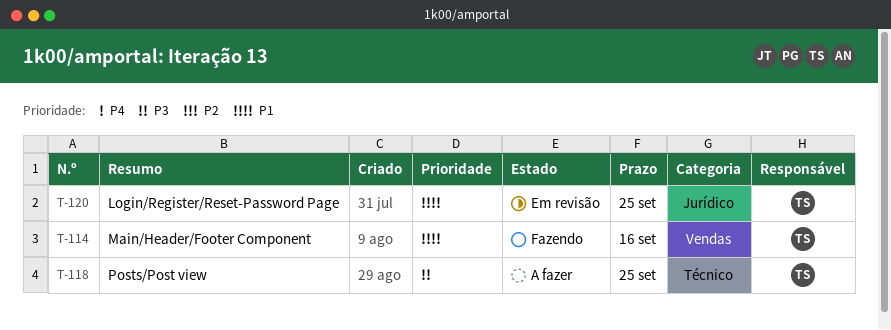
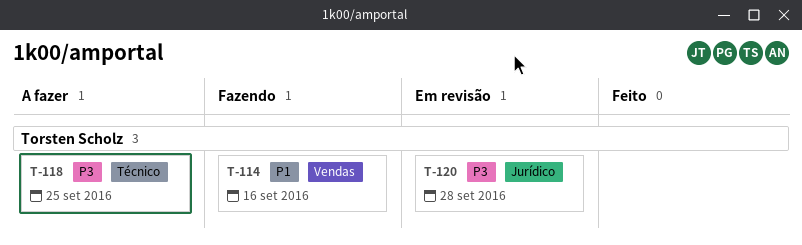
T-120, priority: P1 -> P3
T-120, due: Sep 25 -> Sep 28

